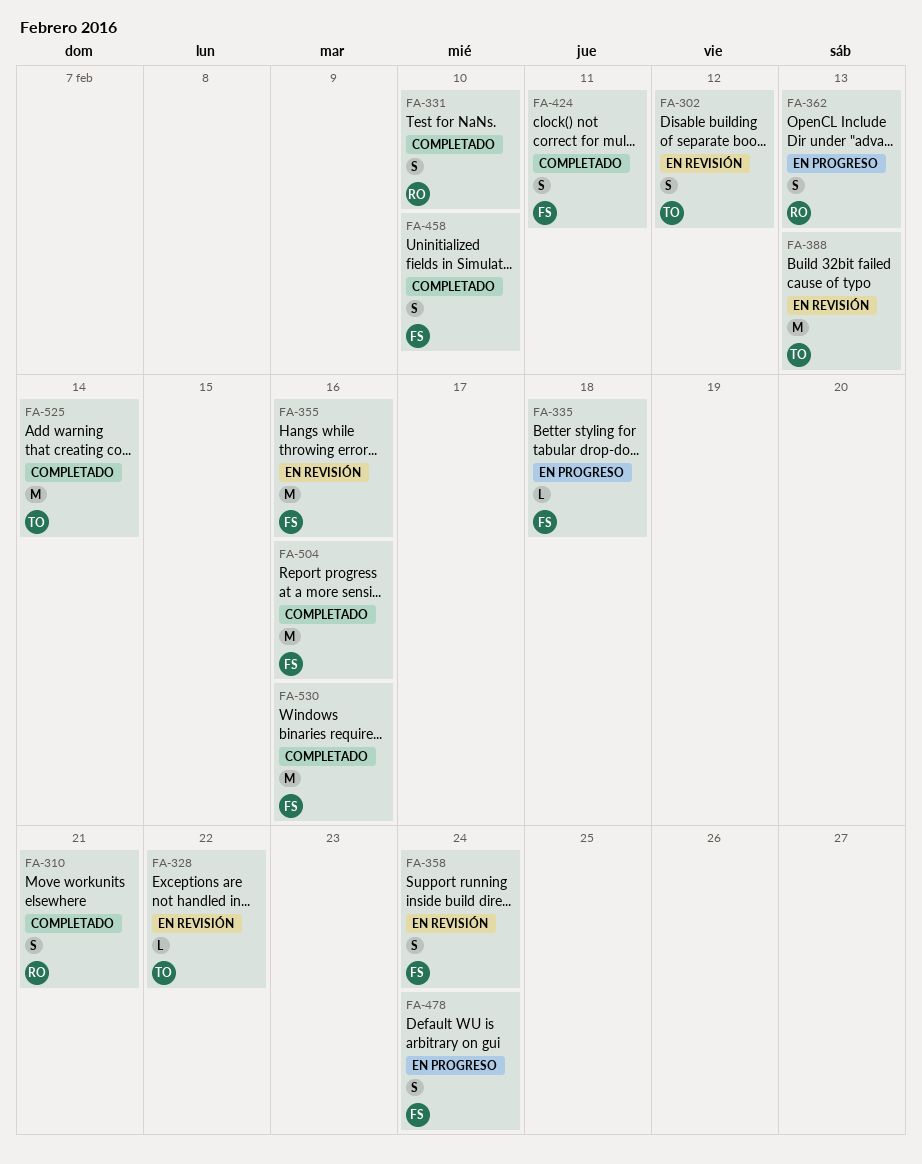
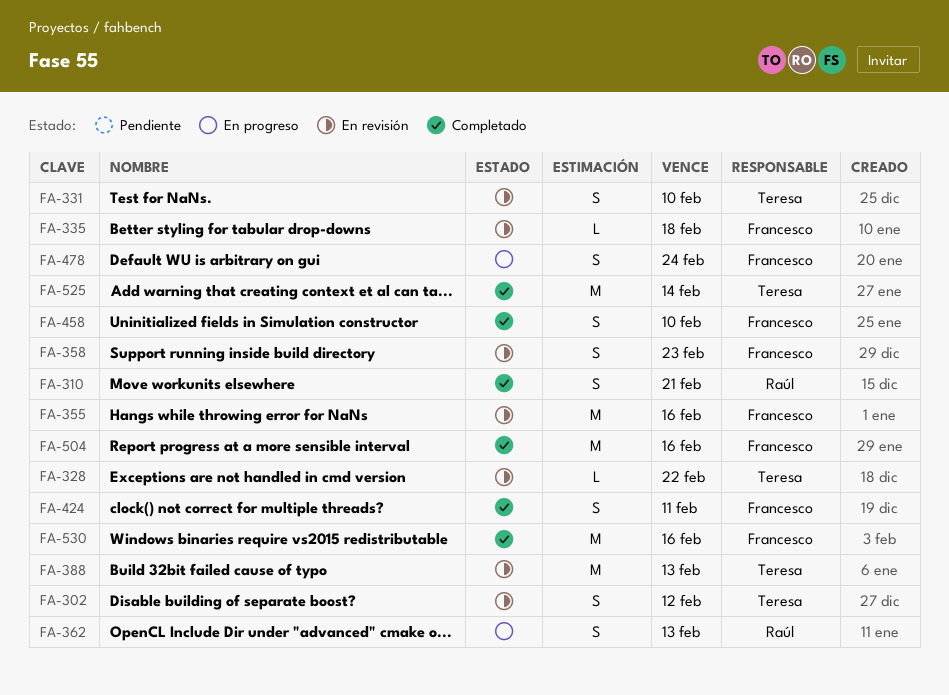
FA-331, status: Completado -> En revisión
FA-331, owner: Raúl -> Teresa
FA-335, status: En progreso -> En revisión
FA-358, due: Feb 24 -> Feb 23

